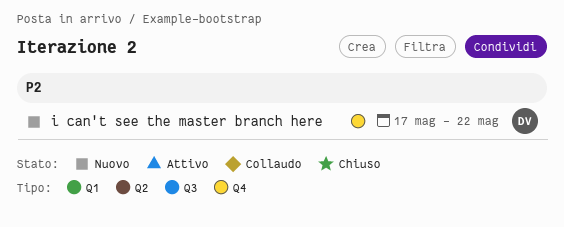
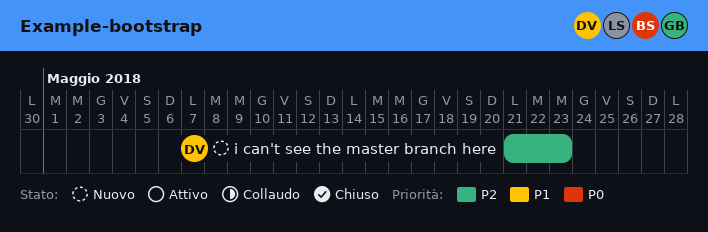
i can't see the master branch here, start: May 17 -> May 21
i can't see the master branch here, due: May 22 -> May 23

